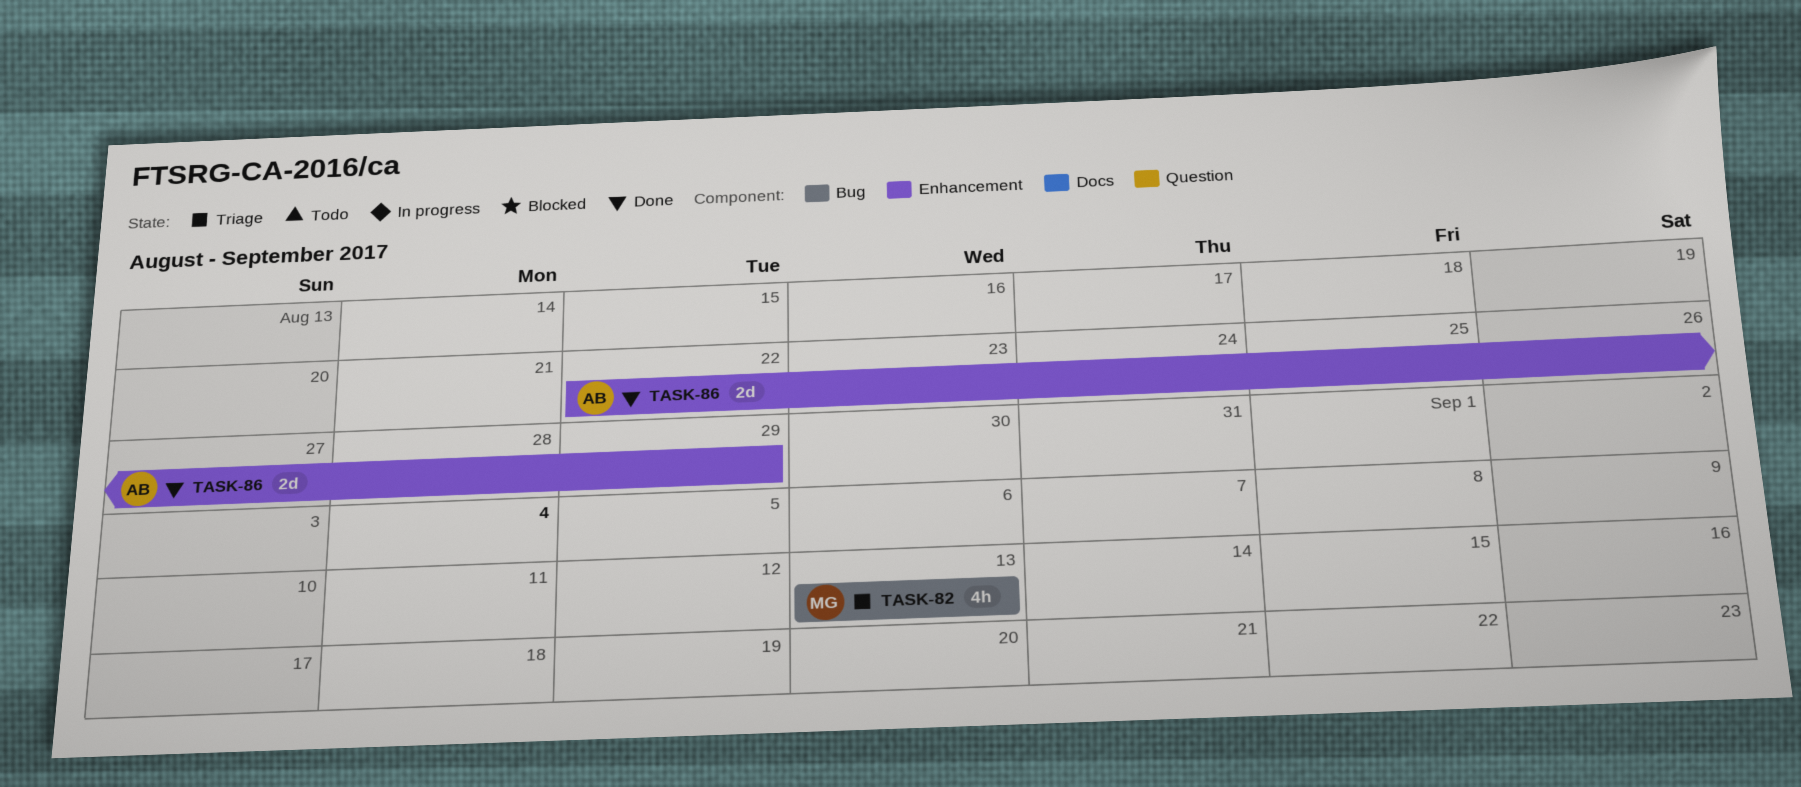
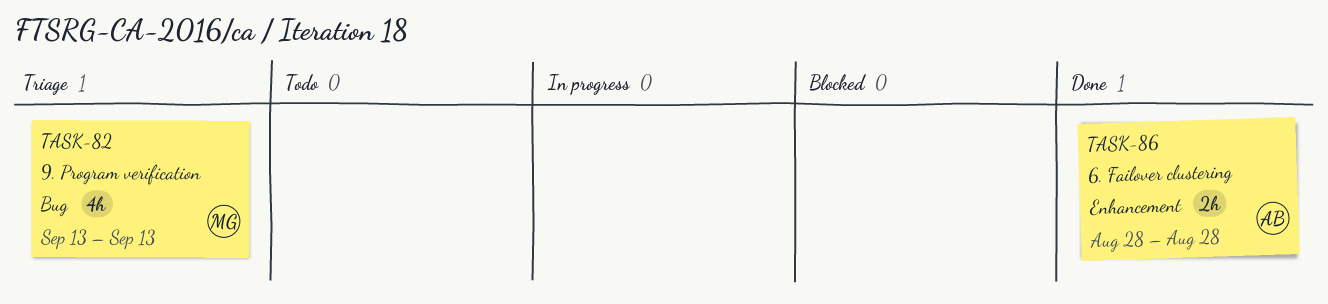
TASK-86, estimate: 2d -> 2h
TASK-86, start: Aug 22 -> Aug 28
TASK-86, due: Aug 29 -> Aug 28

